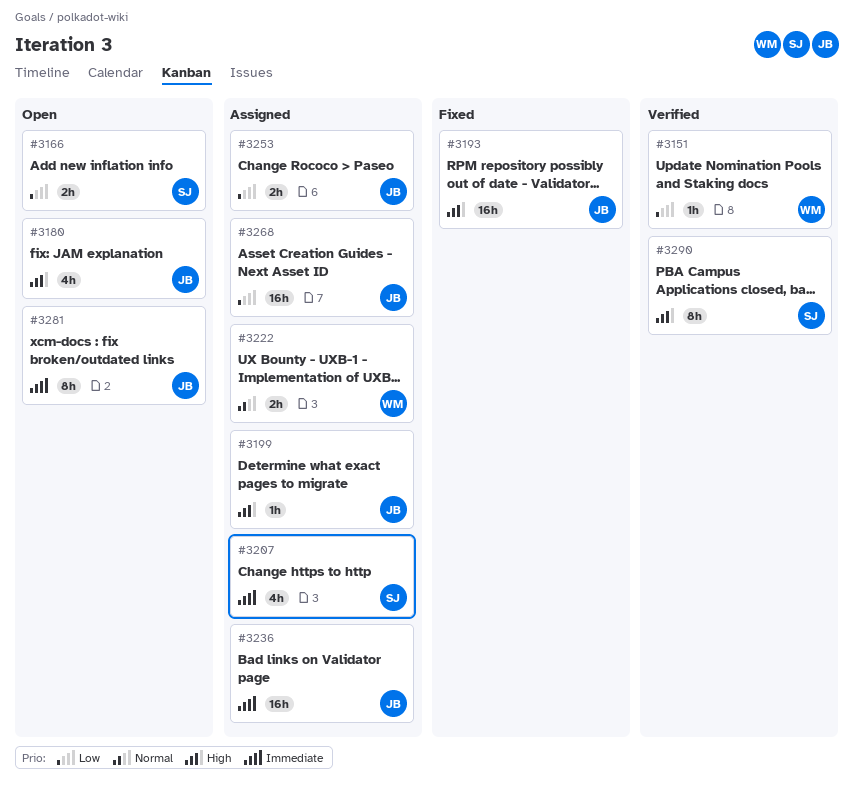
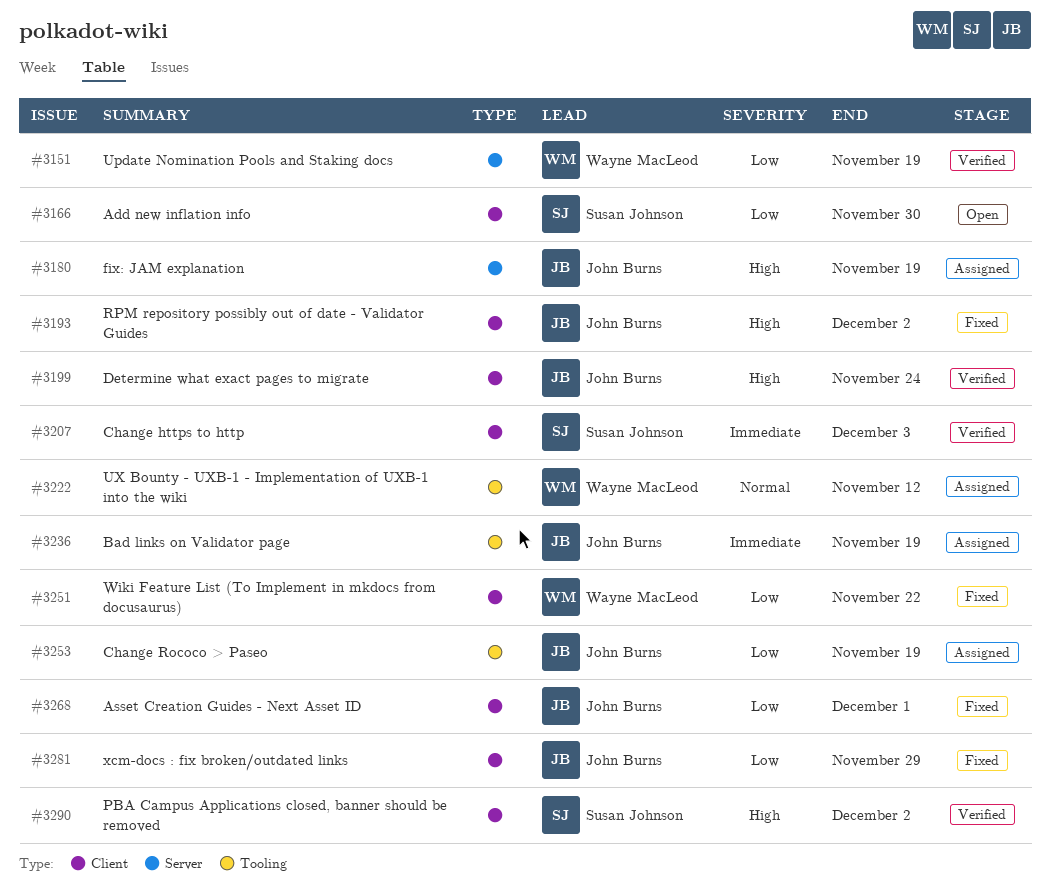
#3180, status: Open -> Assigned
#3199, status: Assigned -> Verified
#3207, status: Assigned -> Verified
#3251: none -> present
#3268, status: Assigned -> Fixed
#3281, status: Open -> Fixed
#3281, priority: Immediate -> Low

